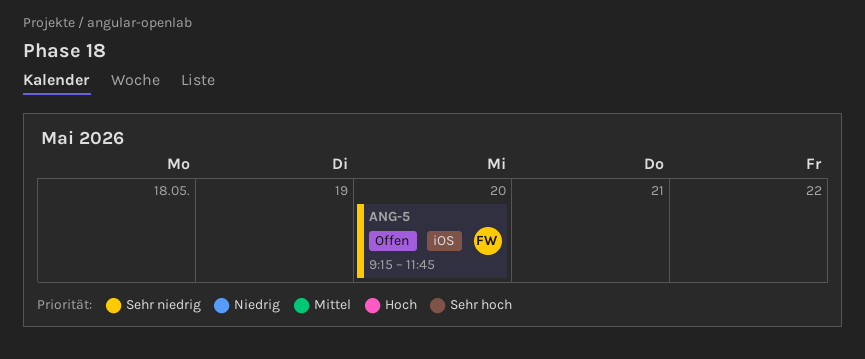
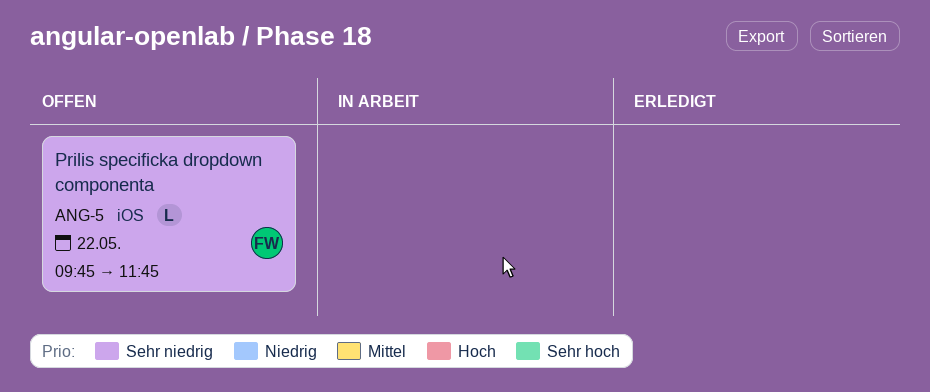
ANG-5, day: May 20 -> May 22
ANG-5, begins: 09:15 -> 09:45

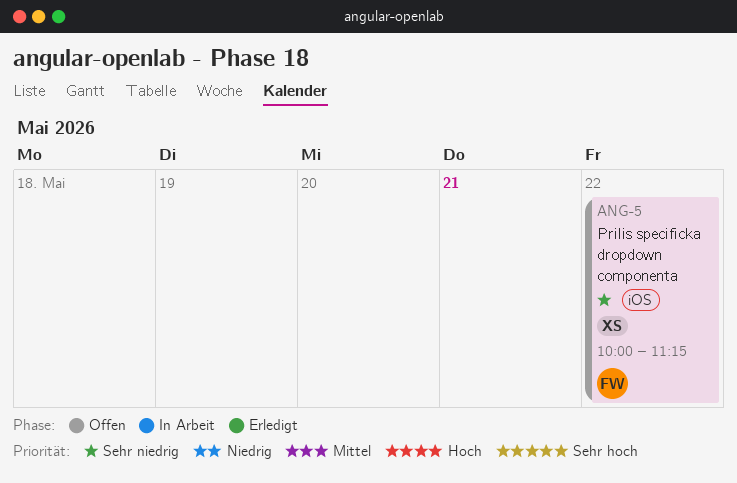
ANG-5, estimate: L -> XS
ANG-5, begins: 09:45 -> 10:00
ANG-5, ends: 11:45 -> 11:15

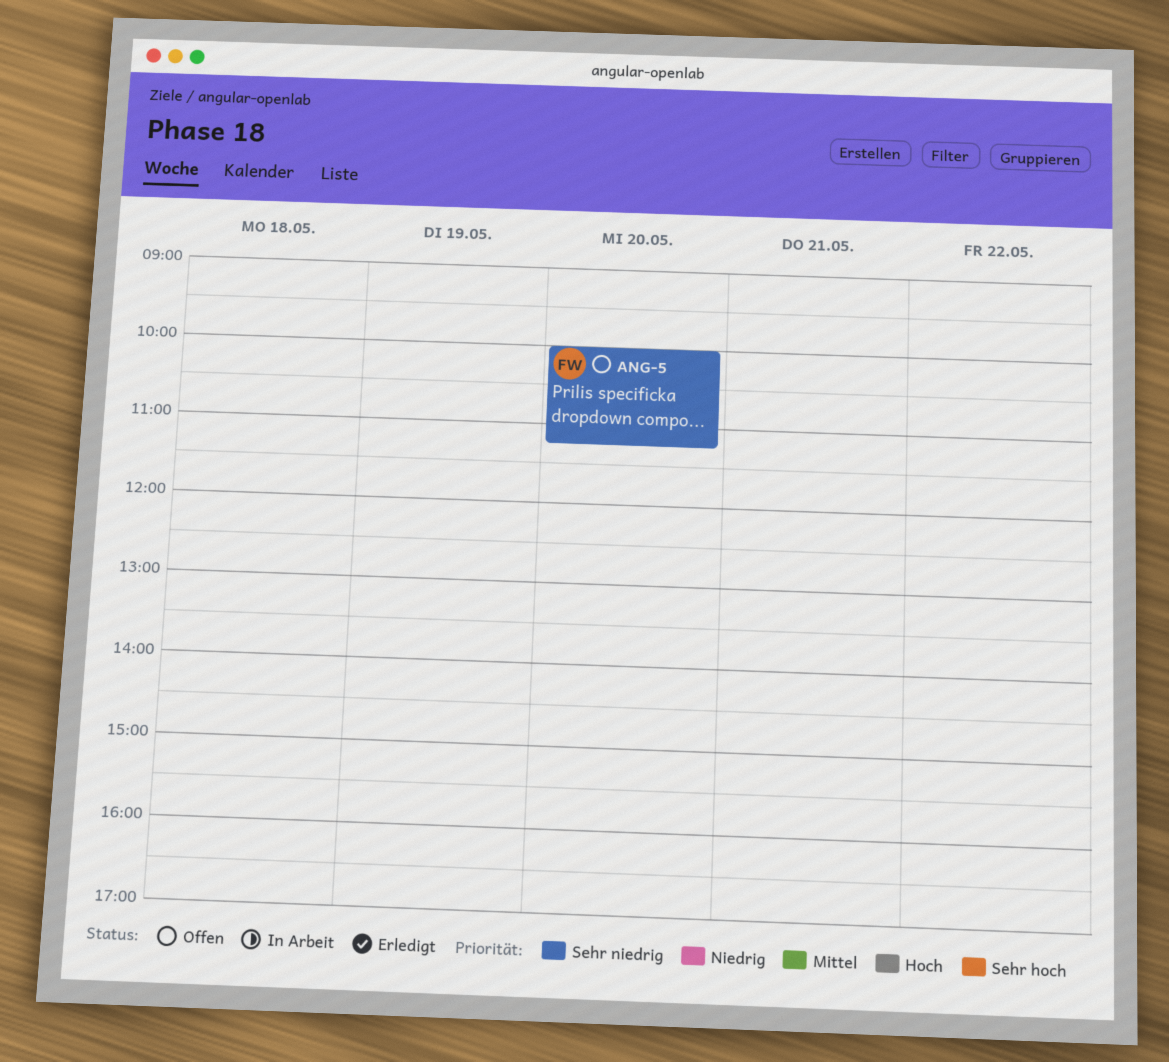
ANG-5, day: May 22 -> May 20

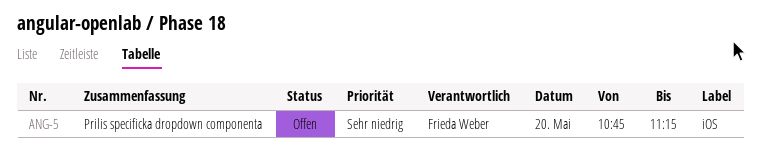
ANG-5, begins: 10:00 -> 10:45

